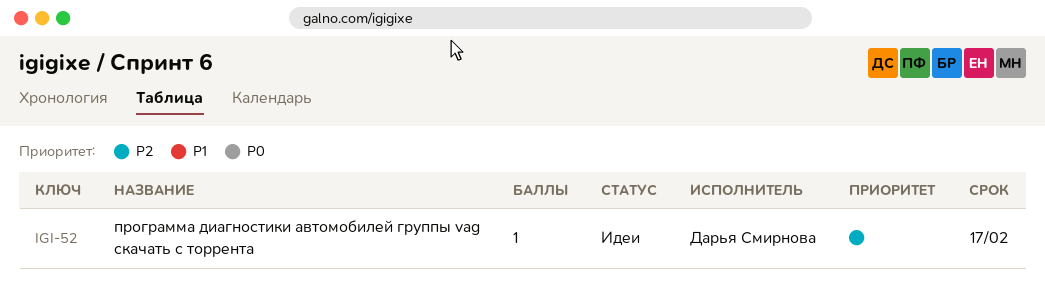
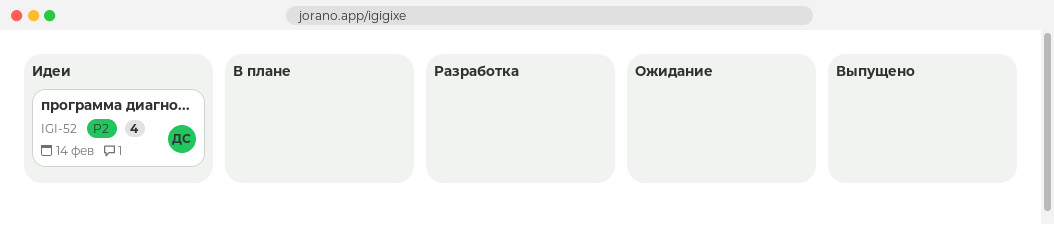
IGI-52, estimate: 1 -> 4
IGI-52, due: Feb 17 -> Feb 14

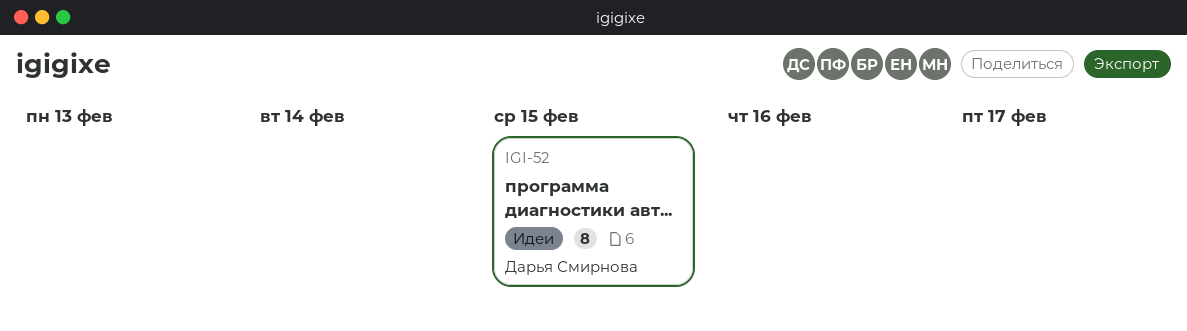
IGI-52, estimate: 4 -> 8
IGI-52, due: Feb 14 -> Feb 15

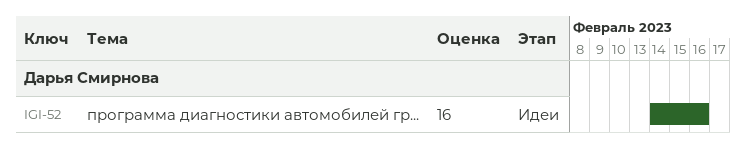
IGI-52, estimate: 8 -> 16
IGI-52, due: Feb 15 -> Feb 16

